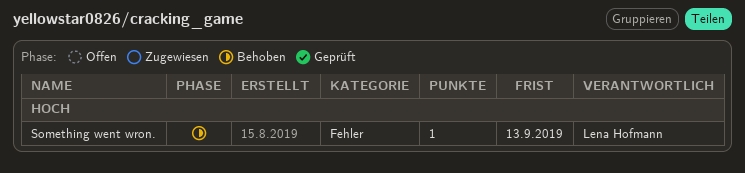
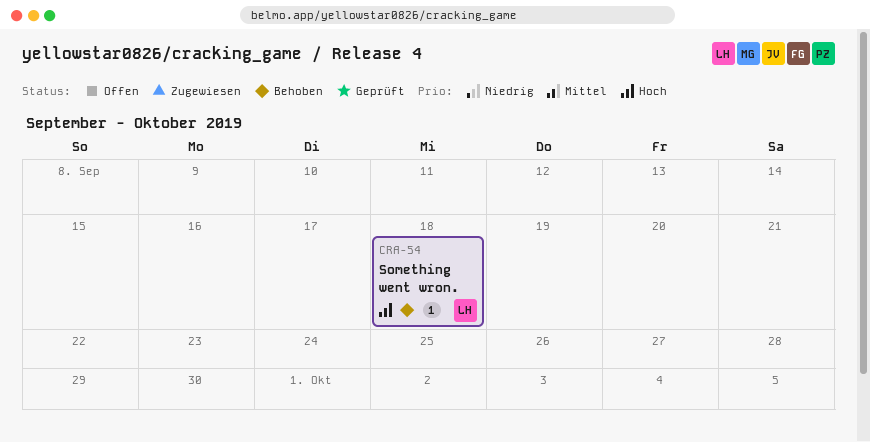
Something went wron., due: Sep 13 -> Sep 18

